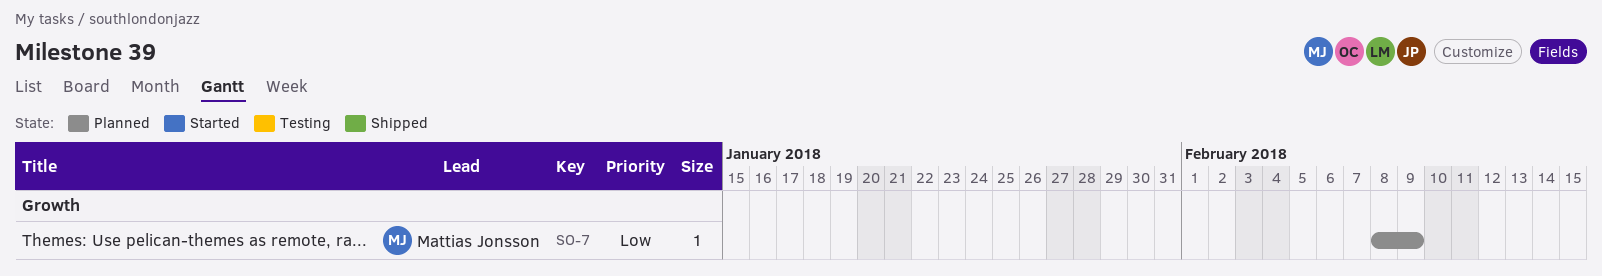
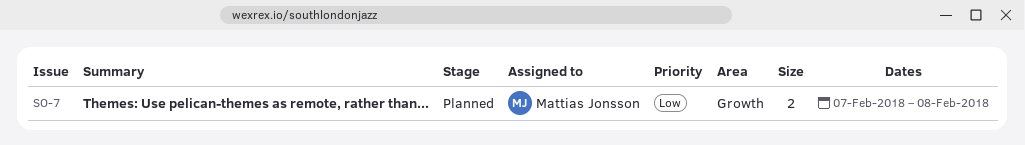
SO-7, estimate: 1 -> 2
SO-7, start: Feb 8 -> Feb 7
SO-7, due: Feb 9 -> Feb 8

